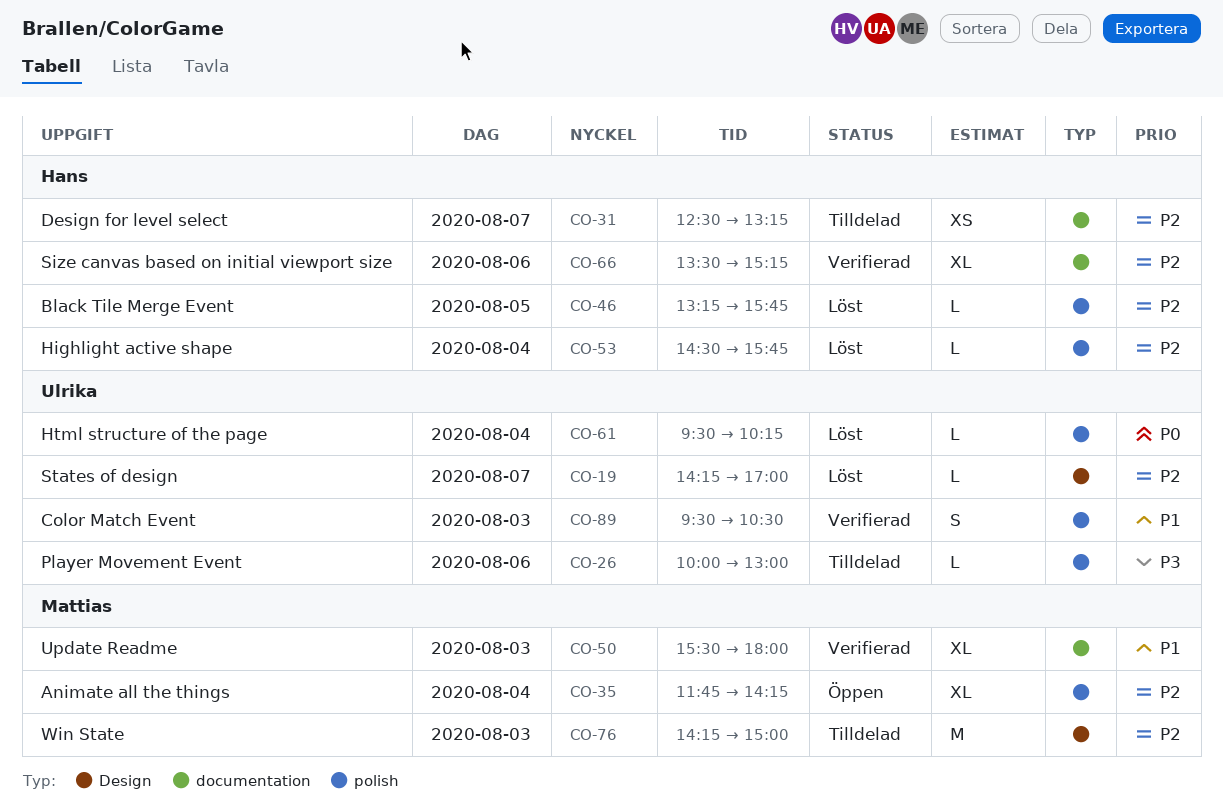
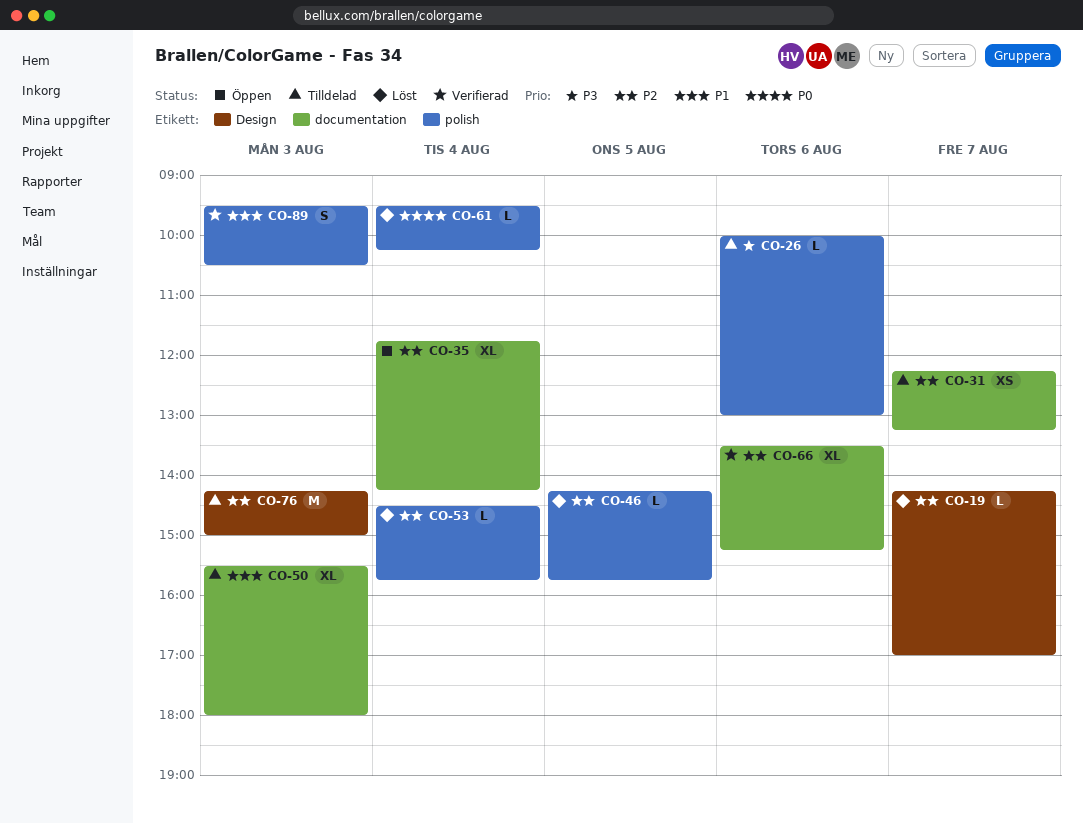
CO-31, begins: 12:30 -> 12:15
CO-35, label: polish -> documentation
CO-46, begins: 13:15 -> 14:15
CO-50, status: Verifierad -> Tilldelad

